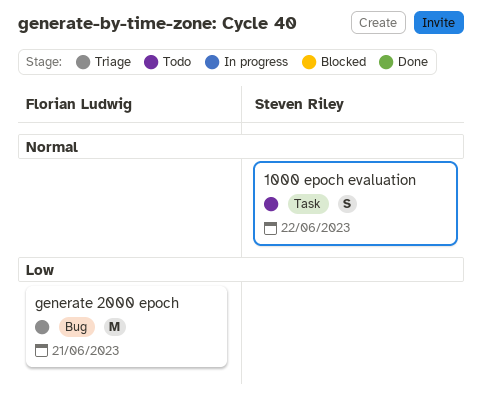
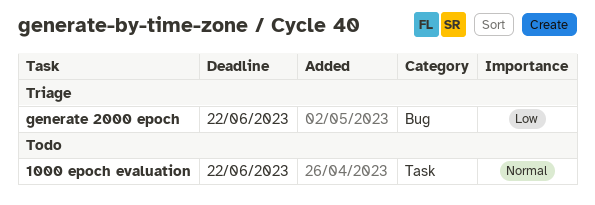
generate 2000 epoch, due: Jun 21 -> Jun 22

